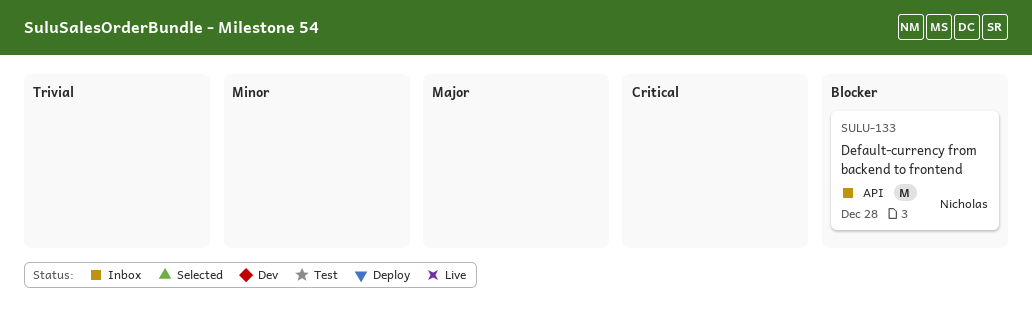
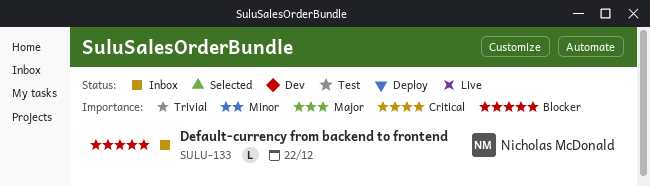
SULU-133, estimate: M -> L
SULU-133, due: Dec 28 -> Dec 22

